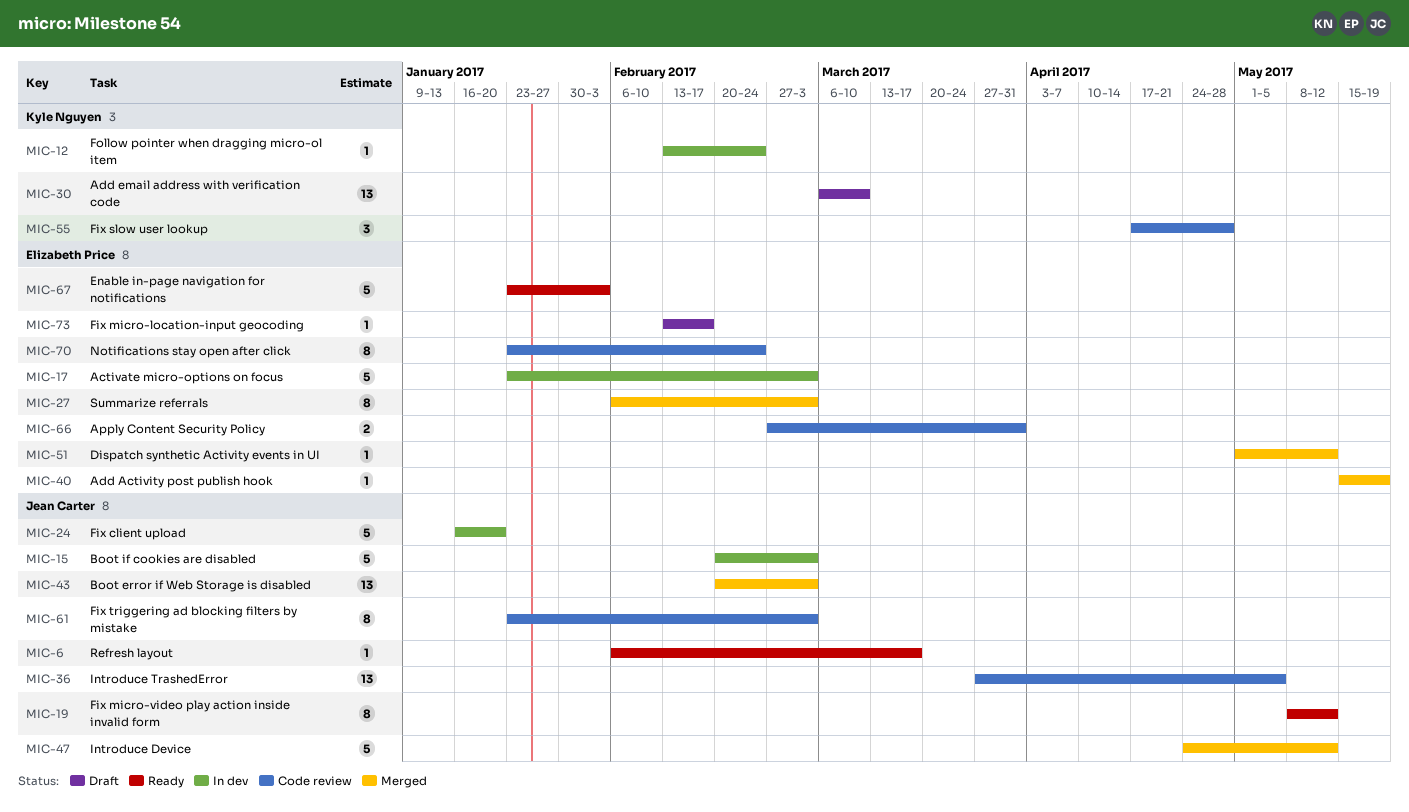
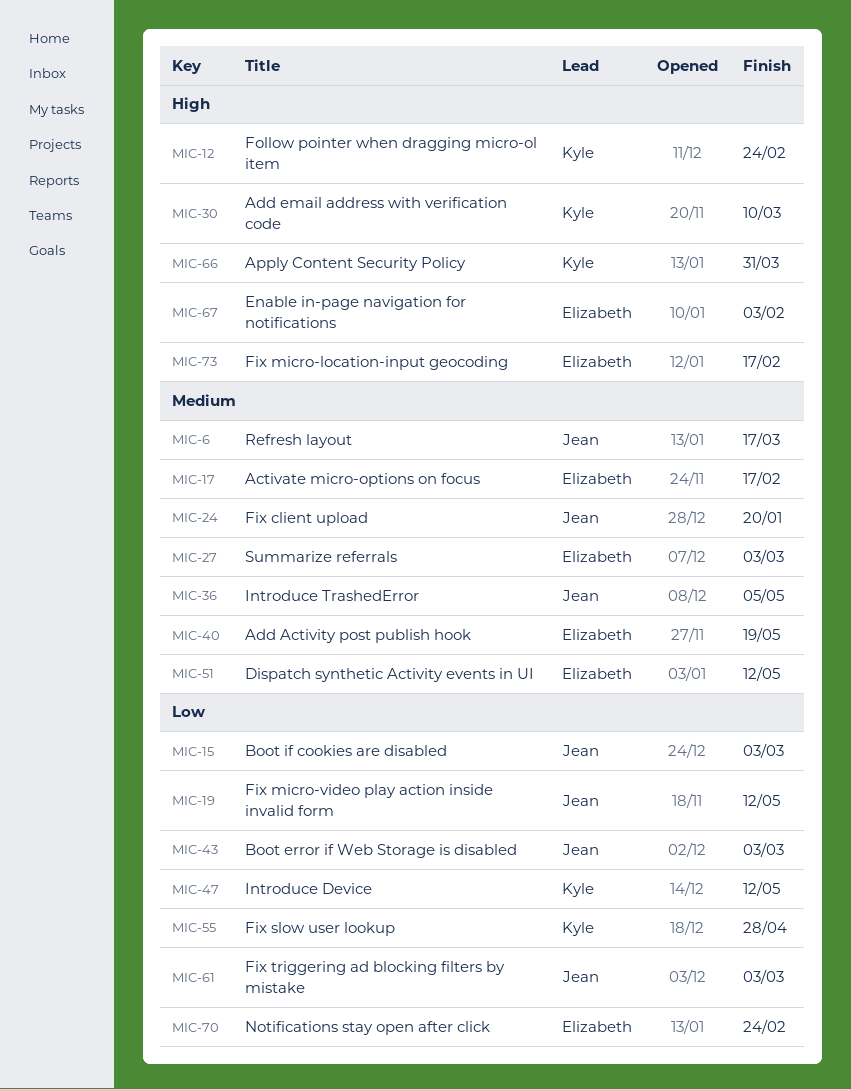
MIC-17, due: Mar 3 -> Feb 17
MIC-47, owner: Jean Carter -> Kyle Nguyen
MIC-66, owner: Elizabeth Price -> Kyle Nguyen

